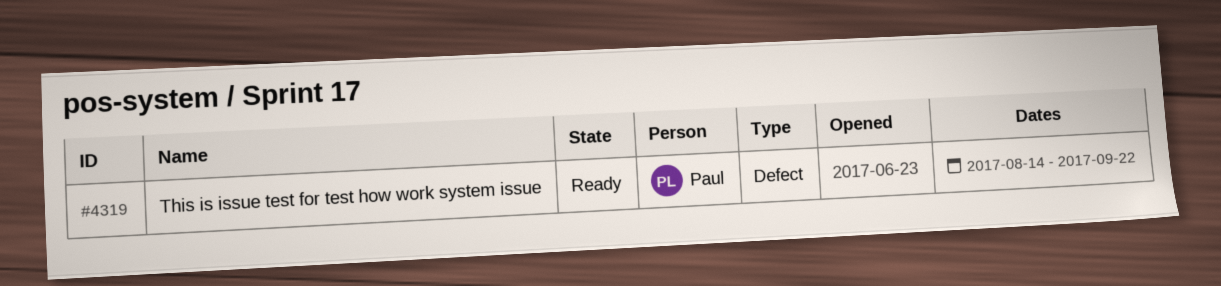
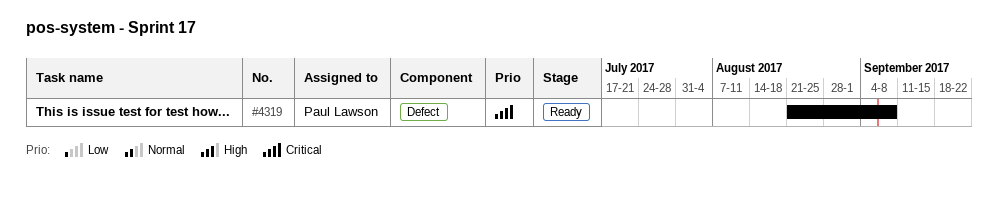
#4319, start: Aug 14 -> Aug 21
#4319, due: Sep 22 -> Sep 8

